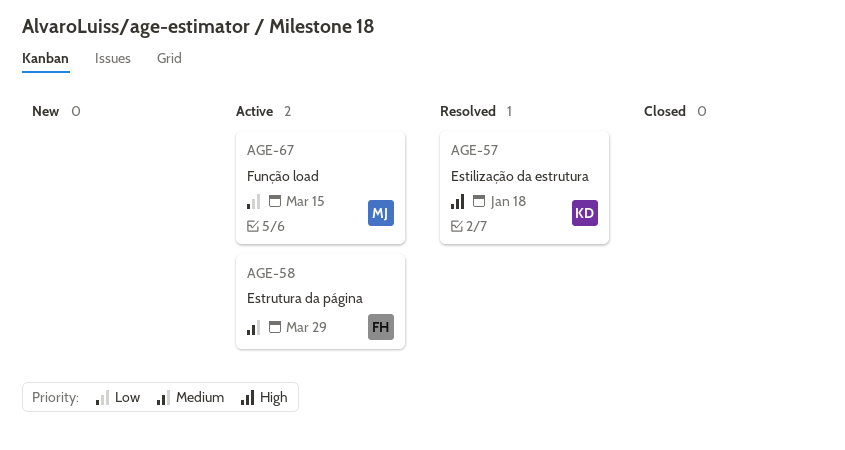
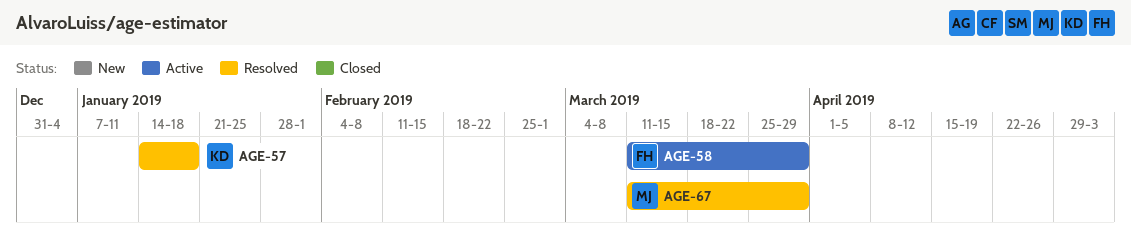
AGE-67, status: Active -> Resolved
AGE-67, due: Mar 15 -> Mar 29

